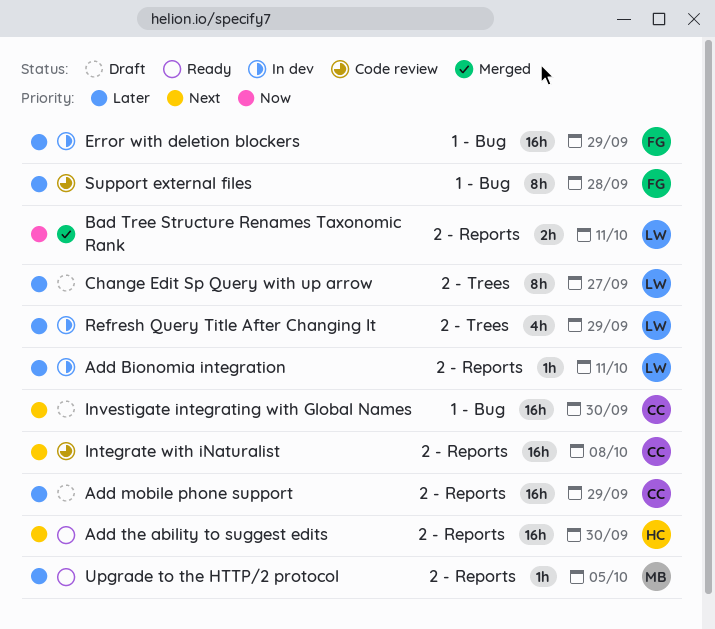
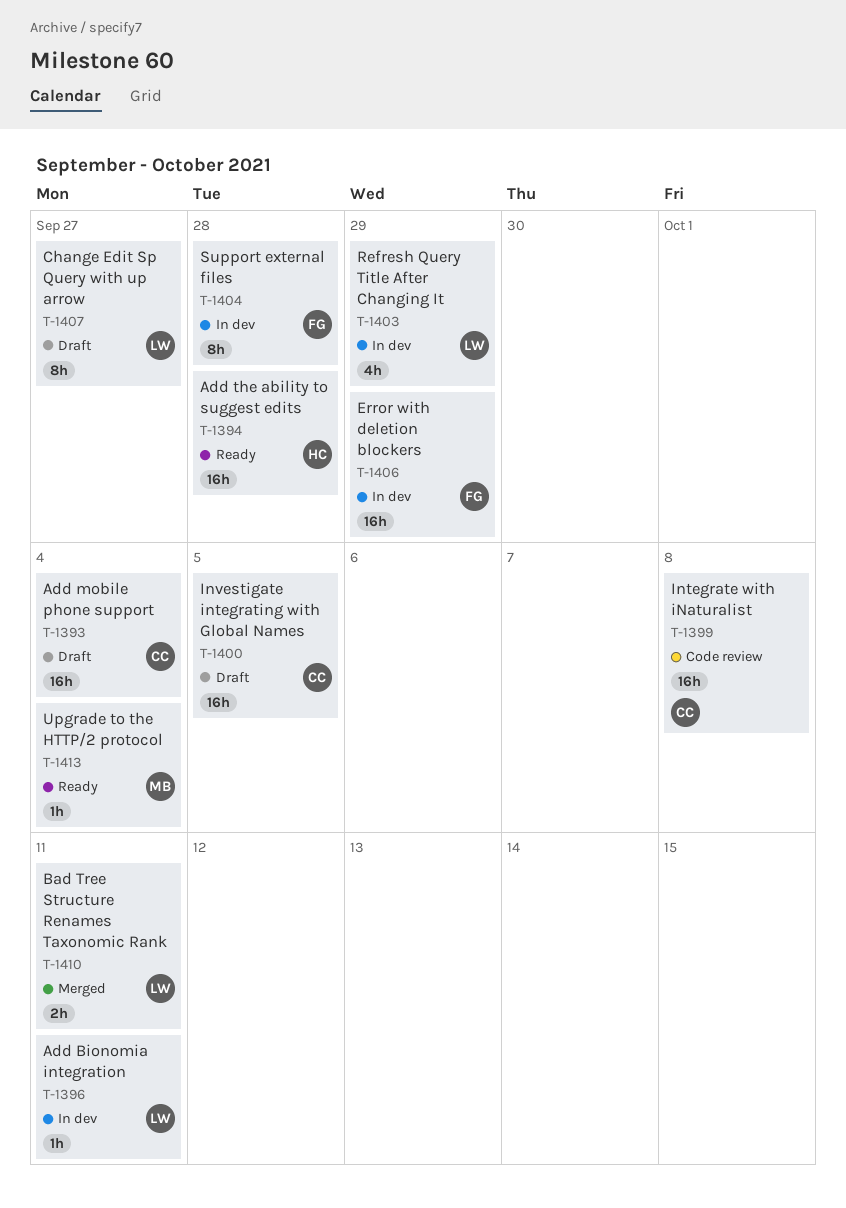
Add mobile phone support, due: Sep 29 -> Oct 4
Add the ability to suggest edits, due: Sep 30 -> Sep 28
Investigate integrating with Global Names, due: Sep 30 -> Oct 5
Support external files, status: Code review -> In dev
Upgrade to the HTTP/2 protocol, due: Oct 5 -> Oct 4

